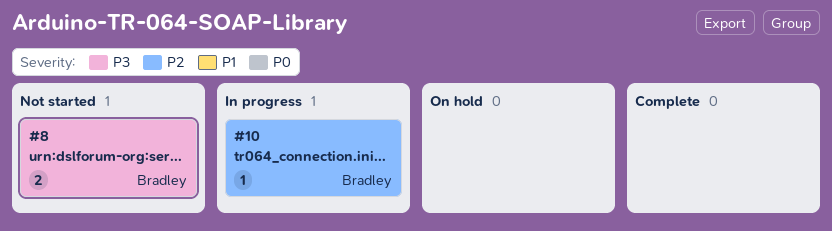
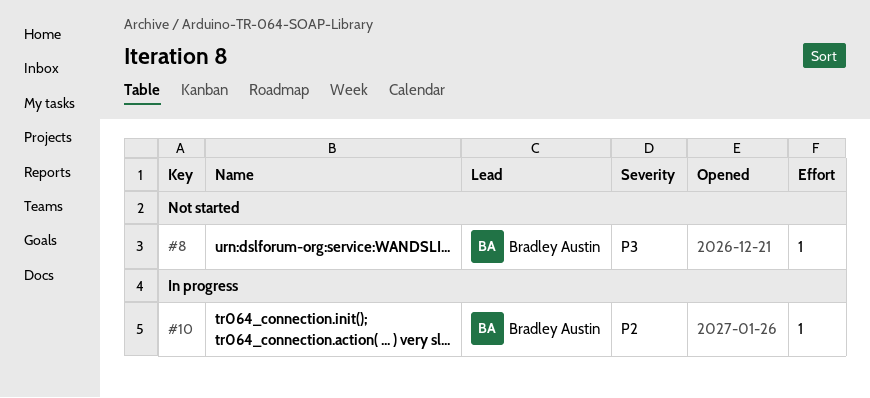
#8, estimate: 2 -> 1

